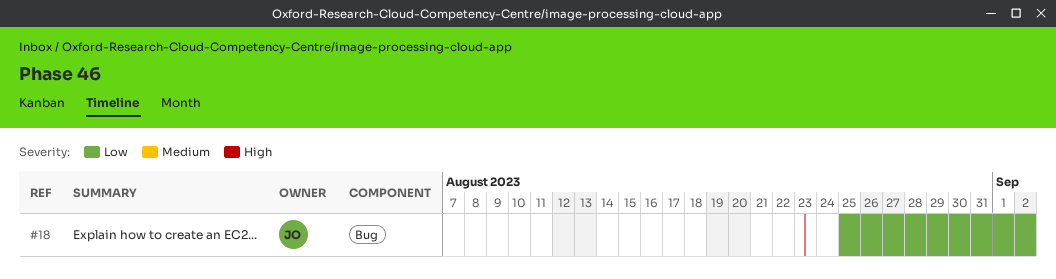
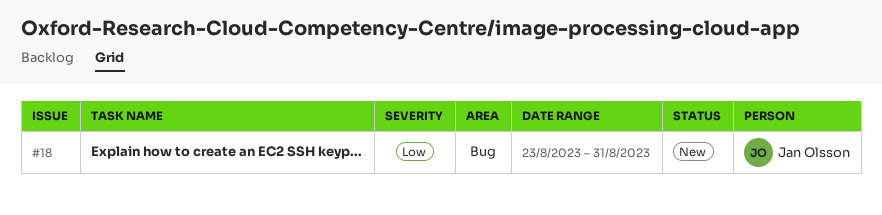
#18, start: Aug 25 -> Aug 23
#18, due: Sep 2 -> Aug 31

